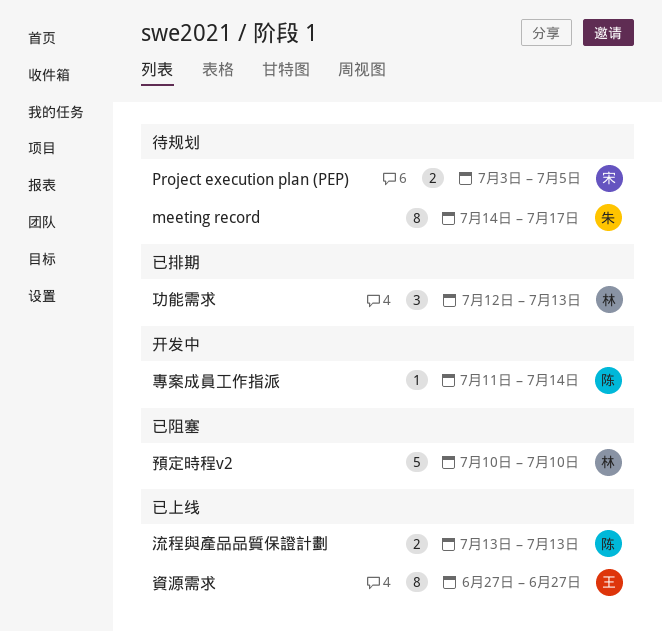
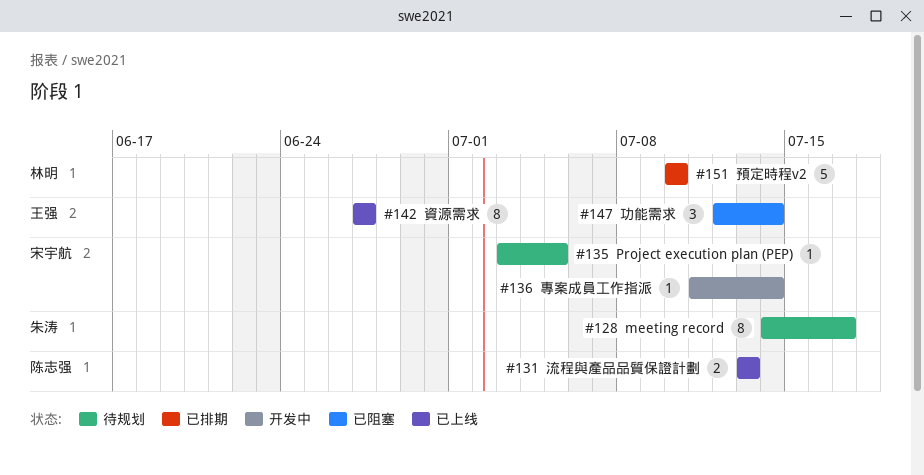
Project execution plan (PEP), estimate: 2 -> 1
功能需求, status: 已排期 -> 已阻塞
功能需求, owner: 林明 -> 王强
功能需求, due: Jul 13 -> Jul 14
專案成員工作指派, owner: 陈志强 -> 宋宇航
預定時程v2, status: 已阻塞 -> 已排期

